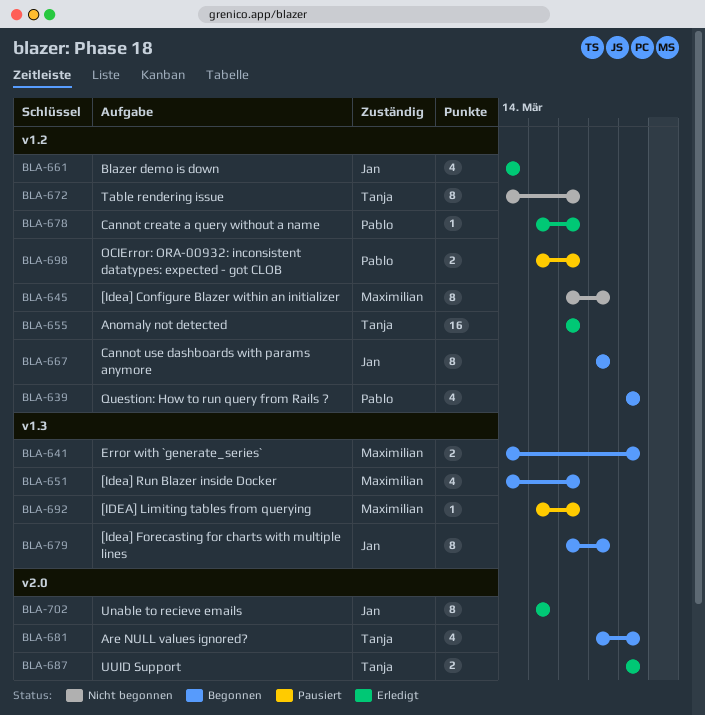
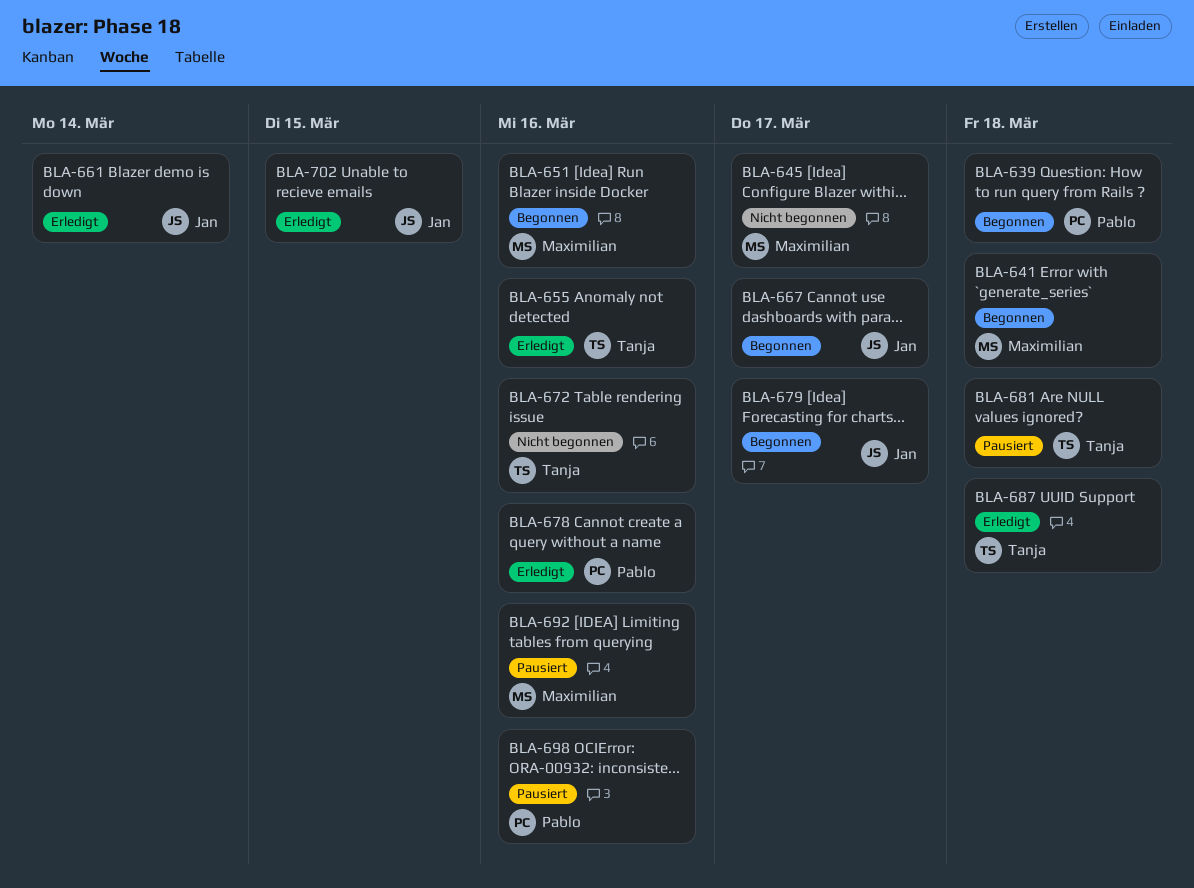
BLA-681, status: Begonnen -> Pausiert

